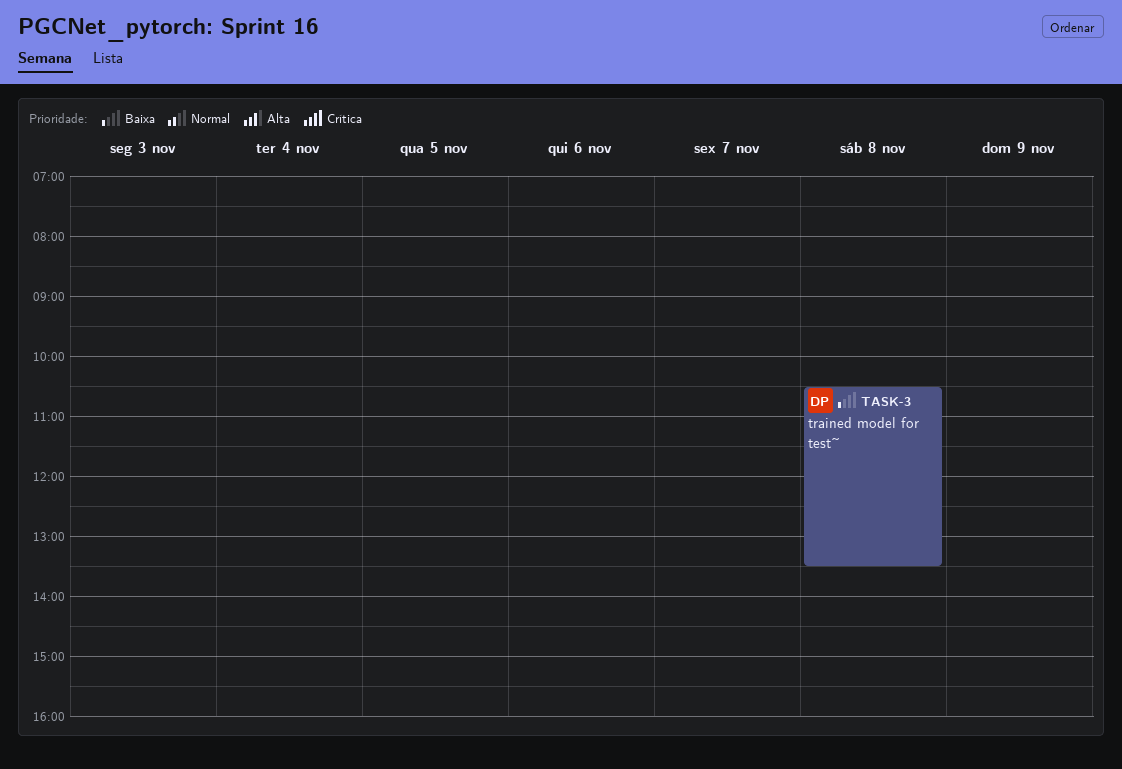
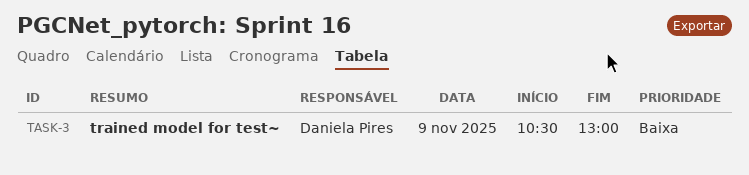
TASK-3, day: Nov 8 -> Nov 9
TASK-3, ends: 13:30 -> 13:00

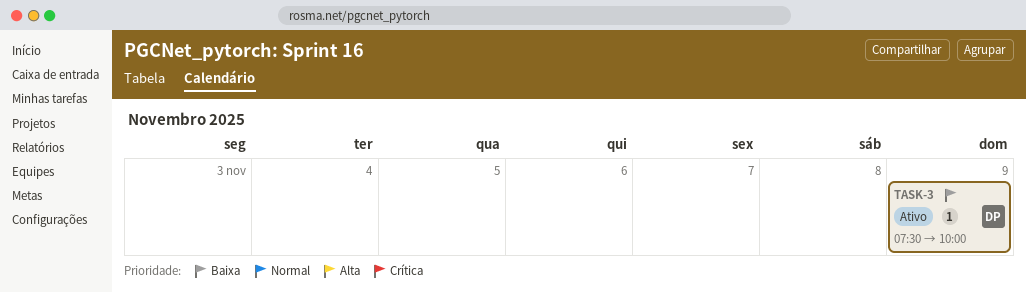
TASK-3, begins: 10:30 -> 07:30
TASK-3, ends: 13:00 -> 10:00

